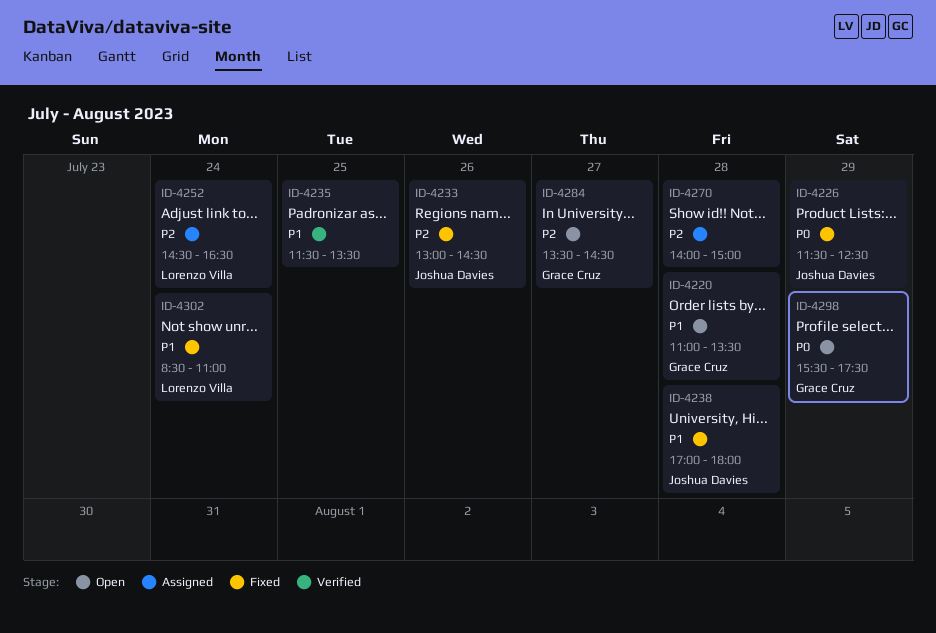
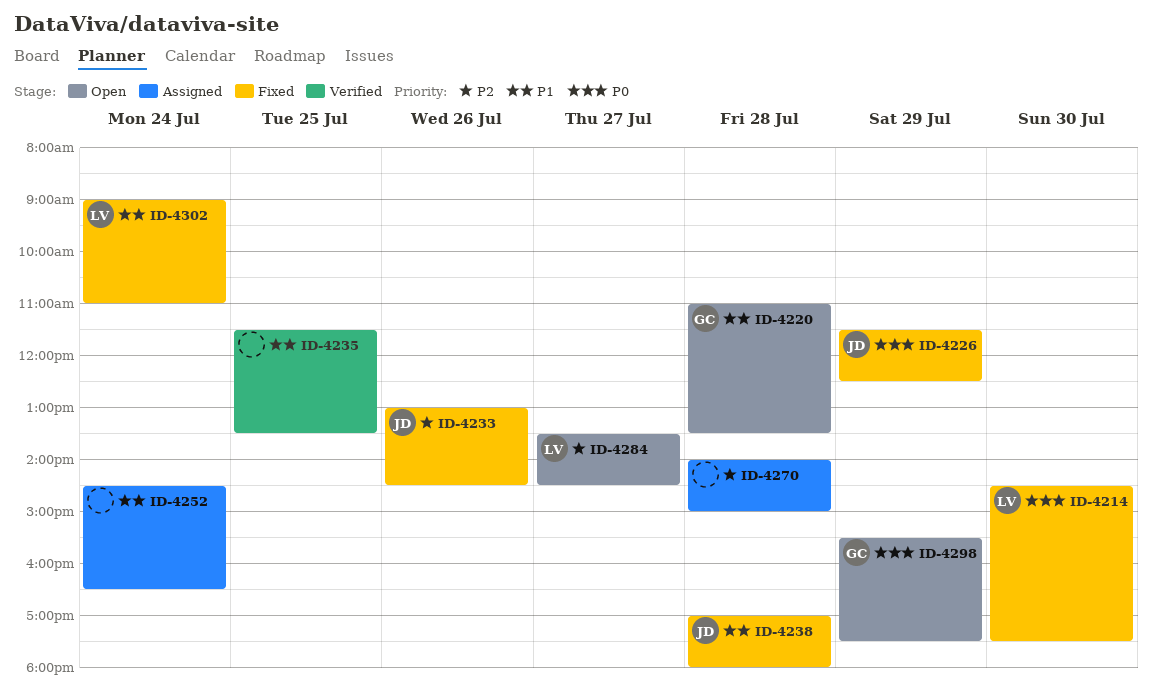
ID-4214: none -> present
ID-4252, owner: Lorenzo Villa -> none
ID-4252, priority: P2 -> P1
ID-4284, owner: Grace Cruz -> Lorenzo Villa
ID-4302, begins: 08:30 -> 09:00

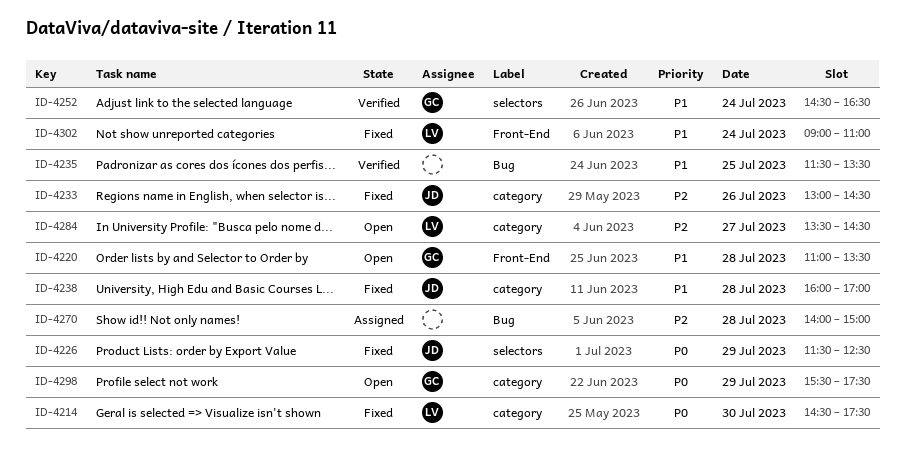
ID-4238, begins: 17:00 -> 16:00
ID-4238, ends: 18:00 -> 17:00
ID-4252, status: Assigned -> Verified
ID-4252, owner: none -> GC

